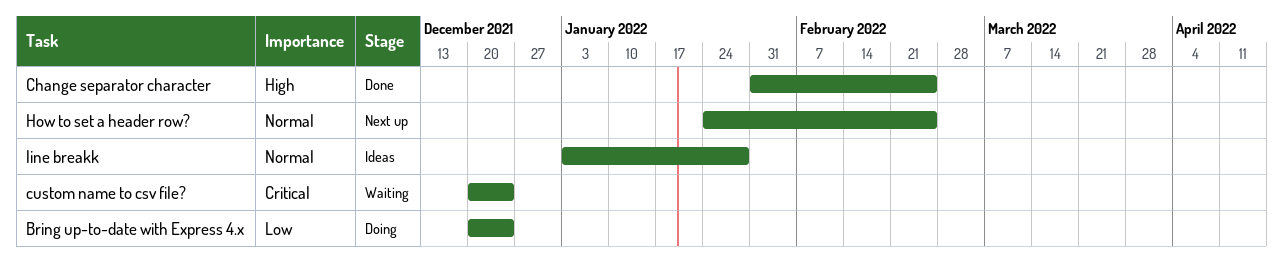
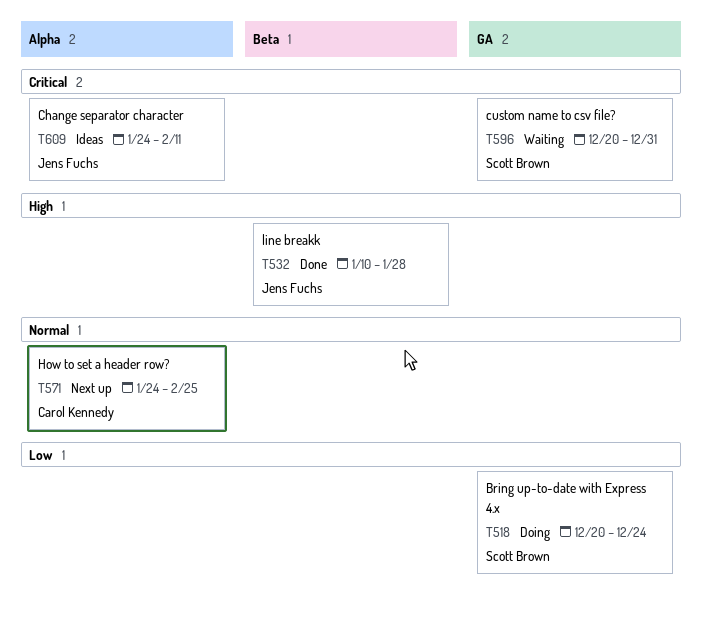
Change separator character, status: Done -> Ideas
Change separator character, priority: High -> Critical
Change separator character, start: Jan 31 -> Jan 24
Change separator character, due: Feb 25 -> Feb 11
custom name to csv file?, due: Dec 24 -> Dec 31
line breakk, status: Ideas -> Done
line breakk, priority: Normal -> High
line breakk, start: Jan 3 -> Jan 10

